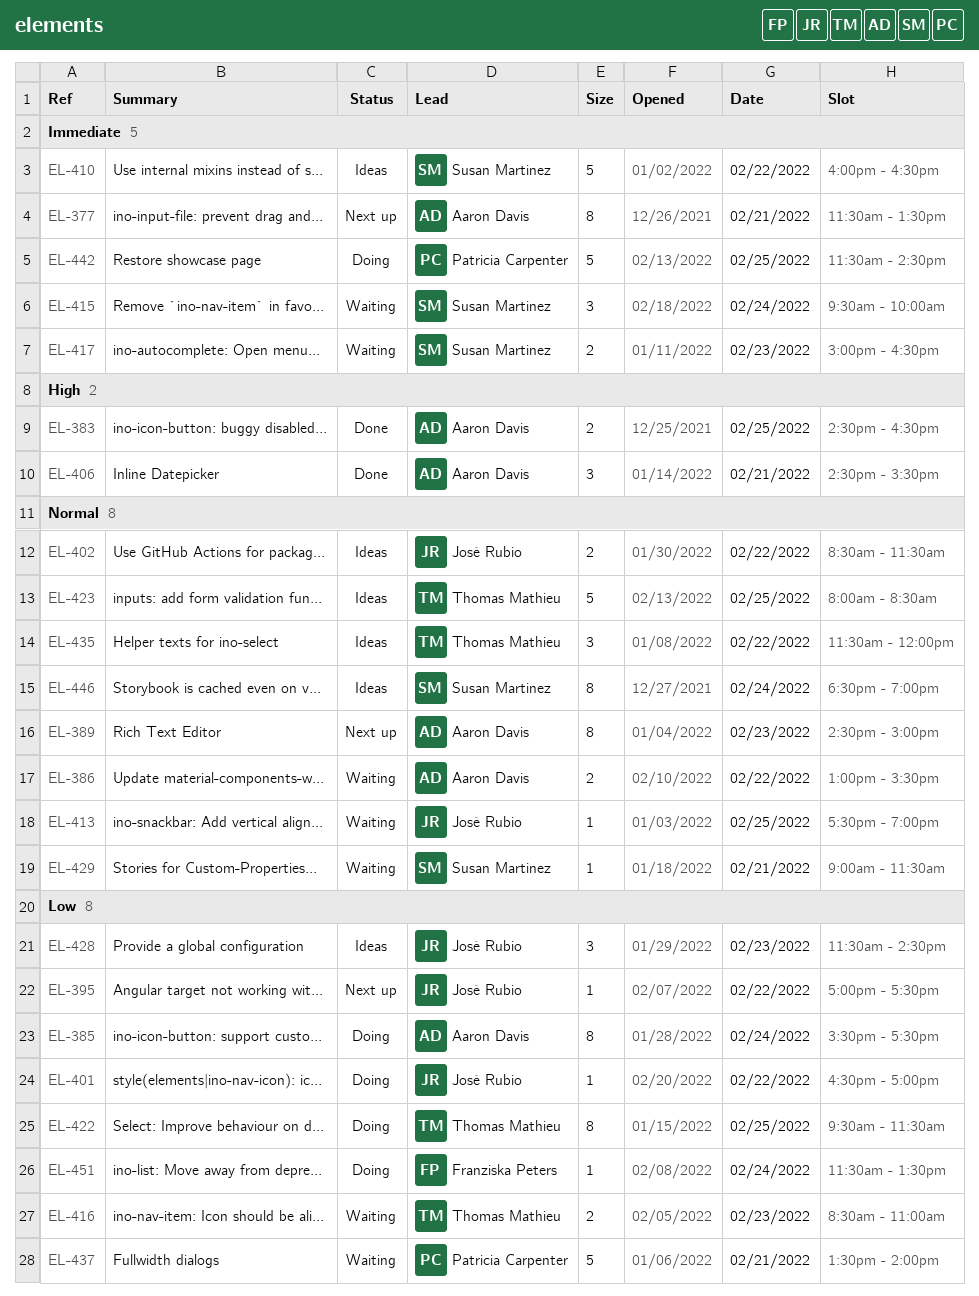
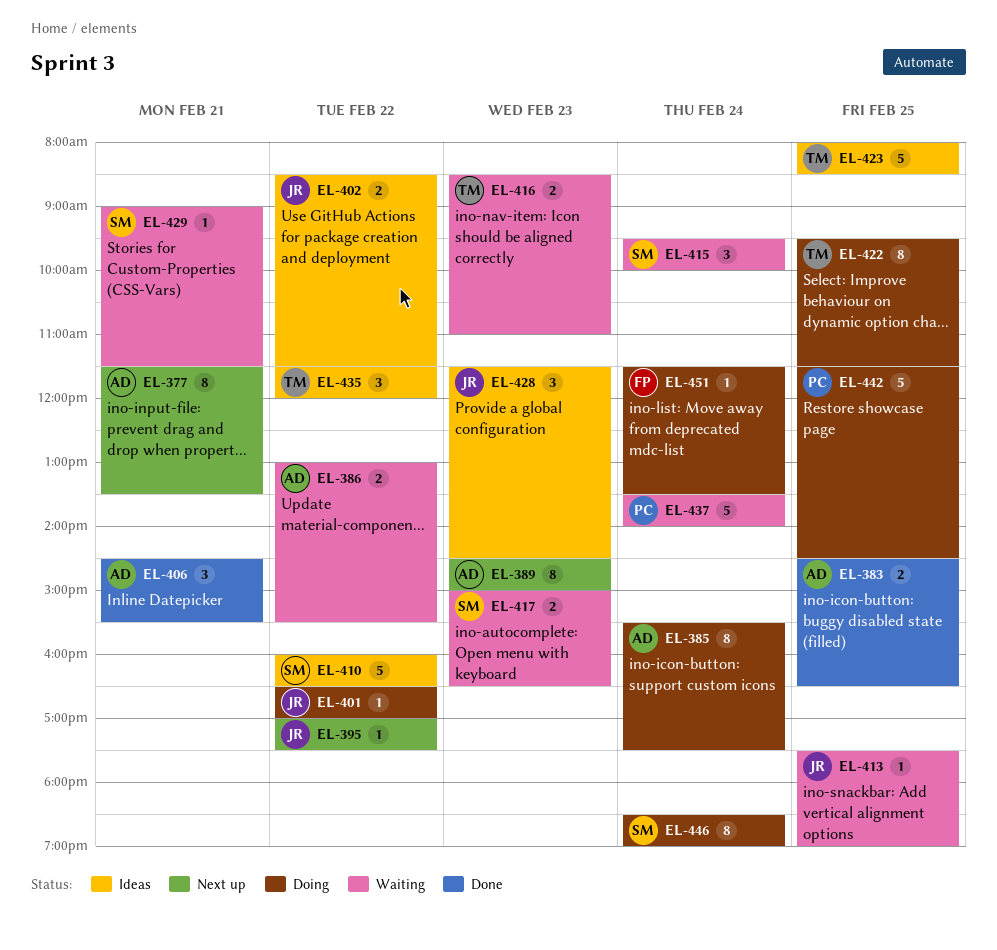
EL-437, day: Feb 21 -> Feb 24
EL-446, status: Ideas -> Doing

